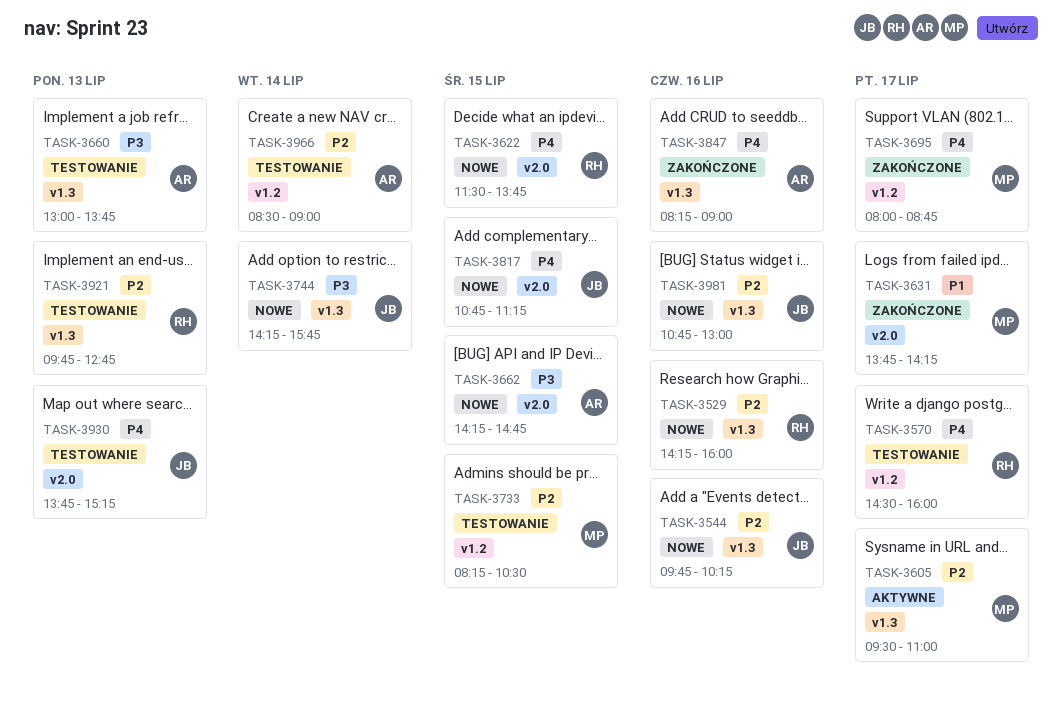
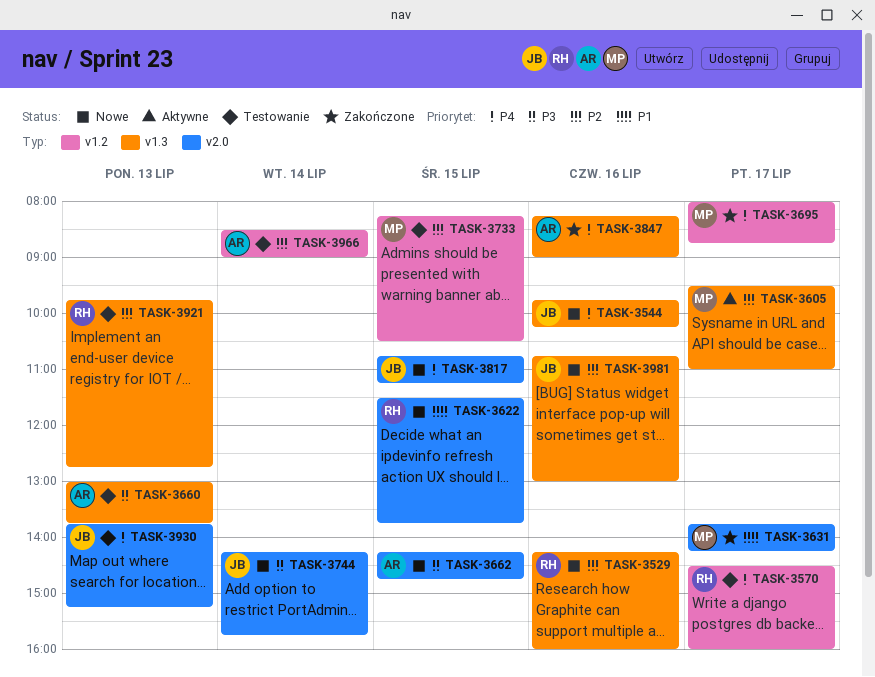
TASK-3544, priority: P2 -> P4
TASK-3622, priority: P4 -> P1
TASK-3744, label: v1.3 -> v2.0

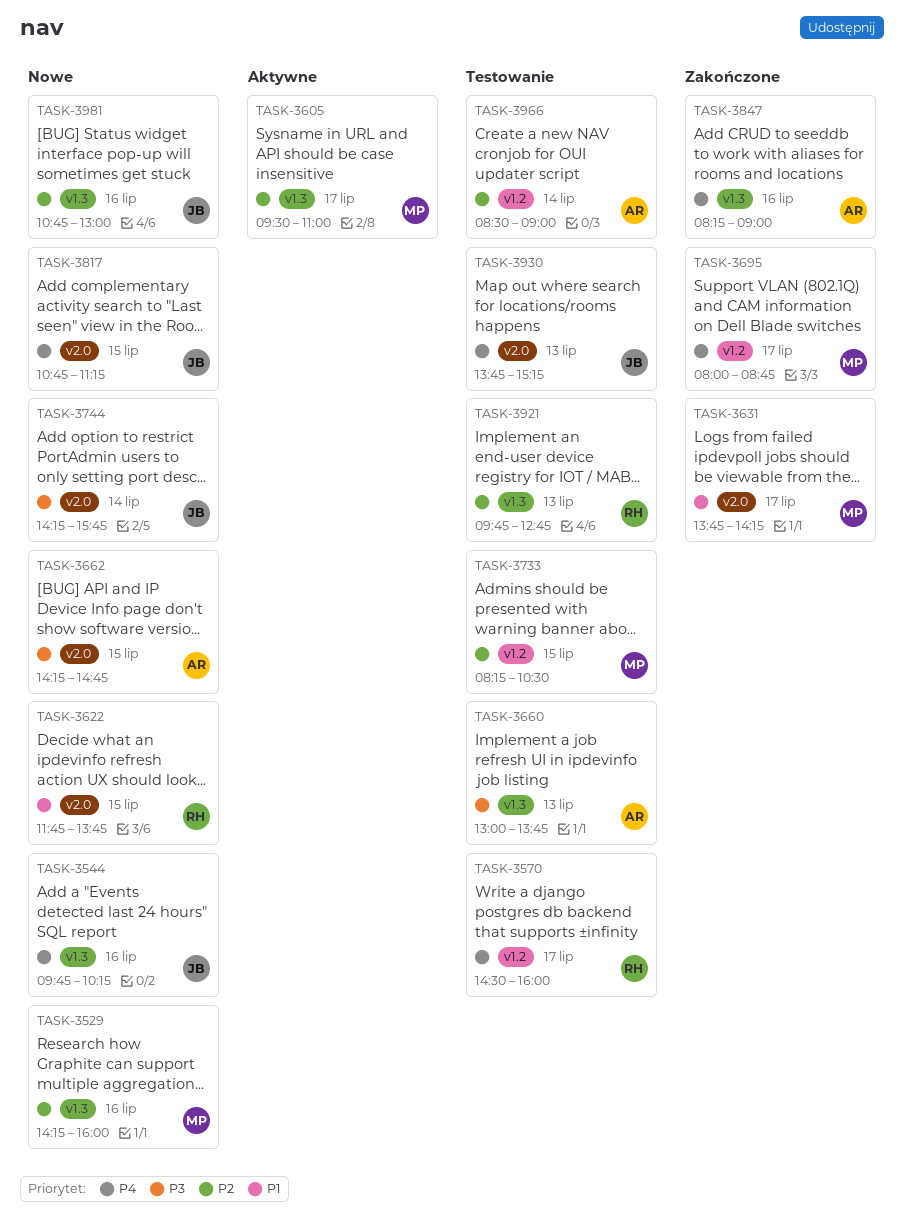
TASK-3529, owner: RH -> MP
TASK-3622, begins: 11:30 -> 11:45

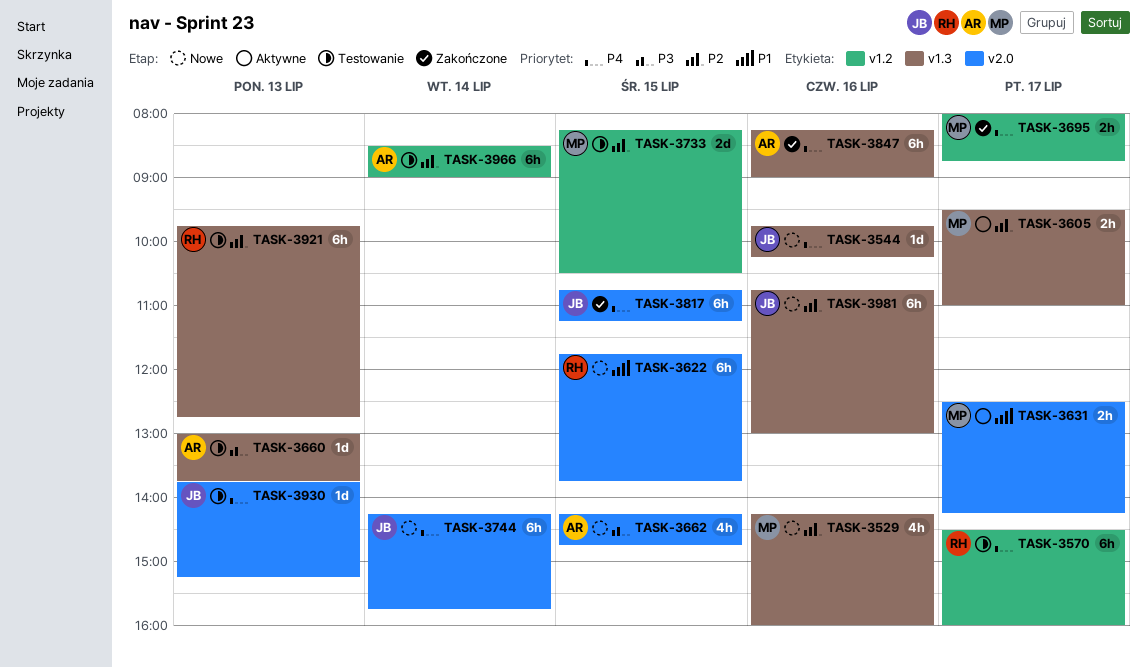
TASK-3631, status: Zakończone -> Aktywne
TASK-3631, begins: 13:45 -> 12:30
TASK-3744, priority: P3 -> P4
TASK-3817, status: Nowe -> Zakończone

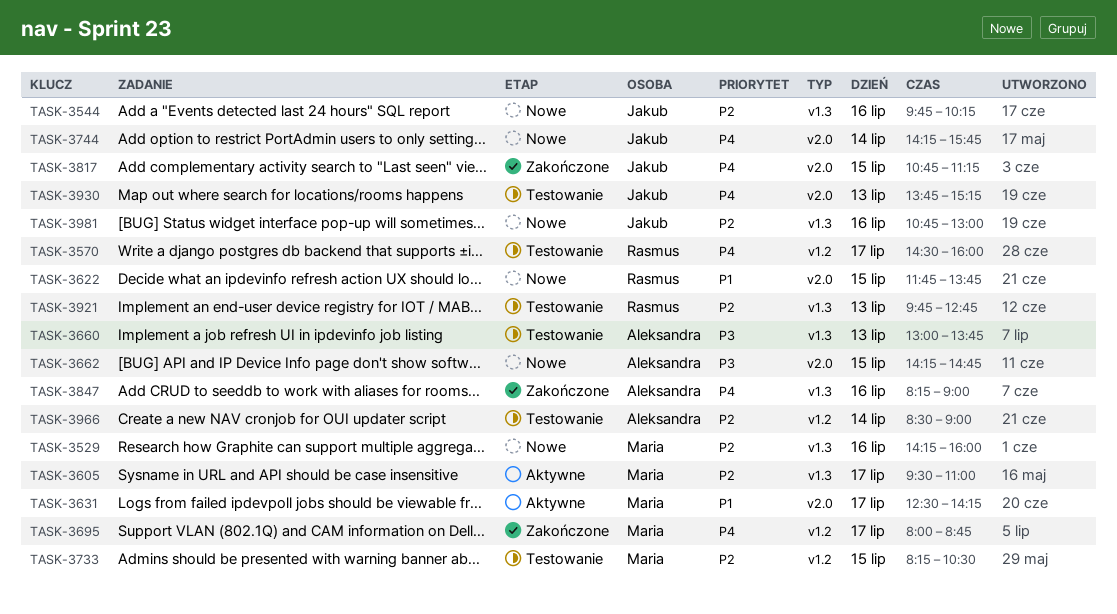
TASK-3544, priority: P4 -> P2

